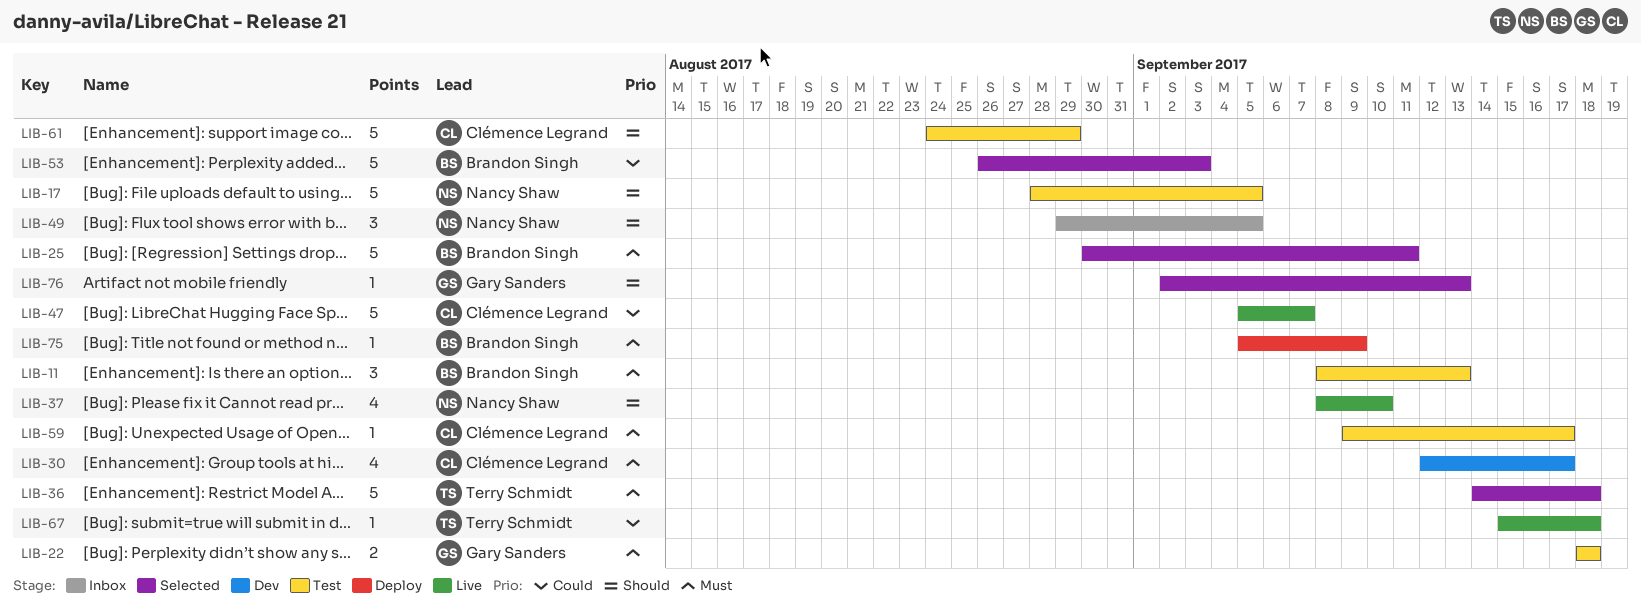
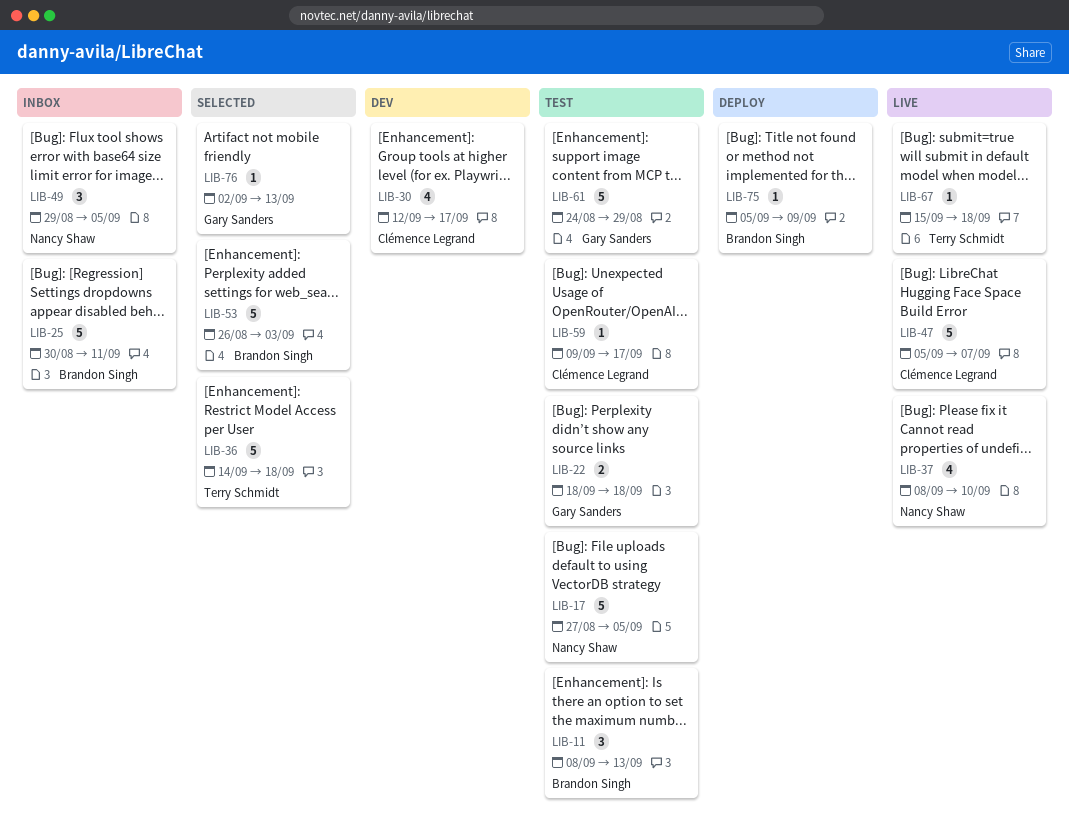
LIB-17, start: Aug 28 -> Aug 27
LIB-25, status: Selected -> Inbox
LIB-61, owner: Clémence Legrand -> Gary Sanders

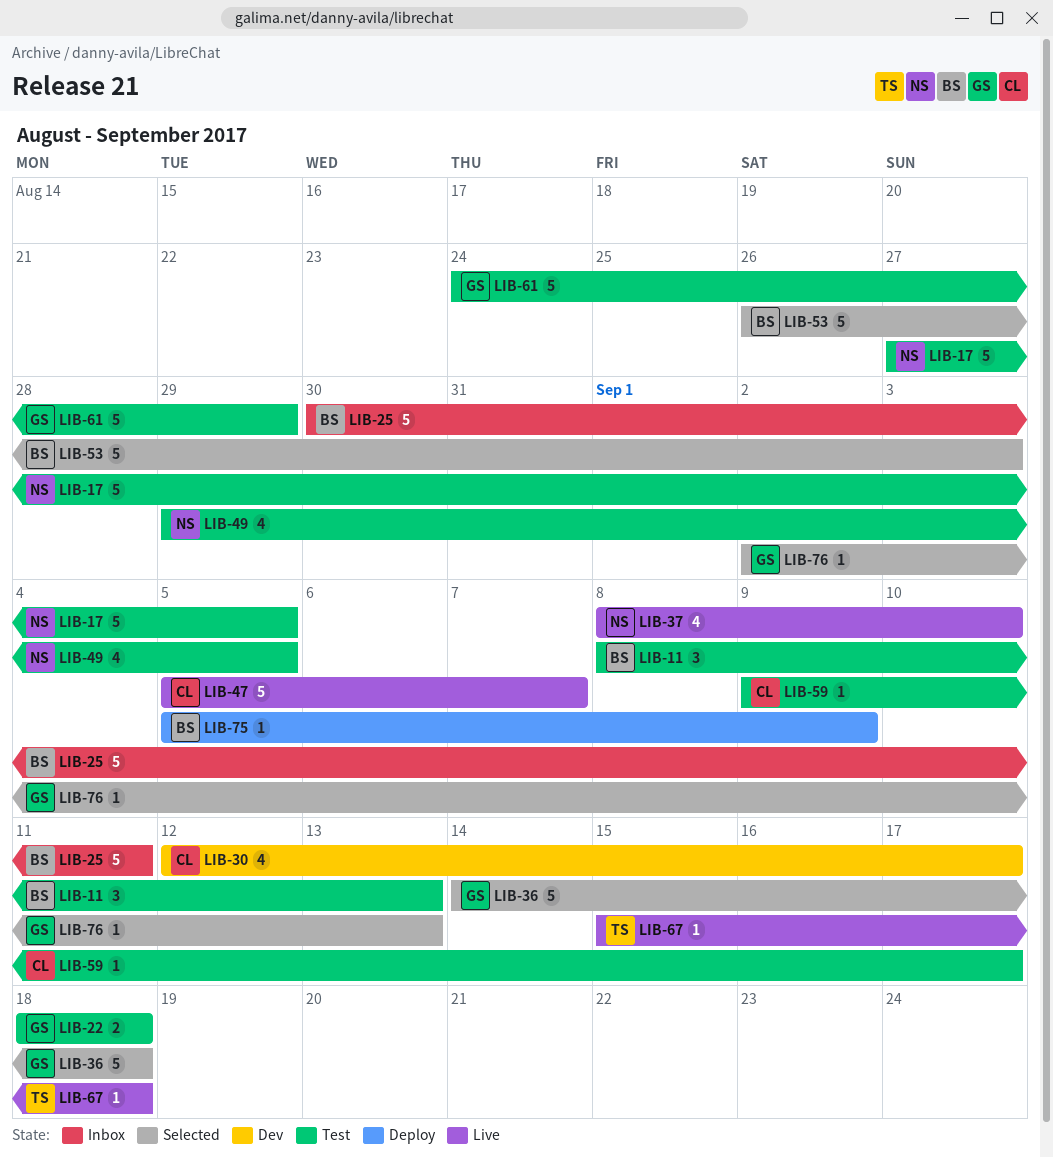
LIB-36, owner: Terry Schmidt -> Gary Sanders
LIB-49, status: Inbox -> Test
LIB-49, estimate: 3 -> 4

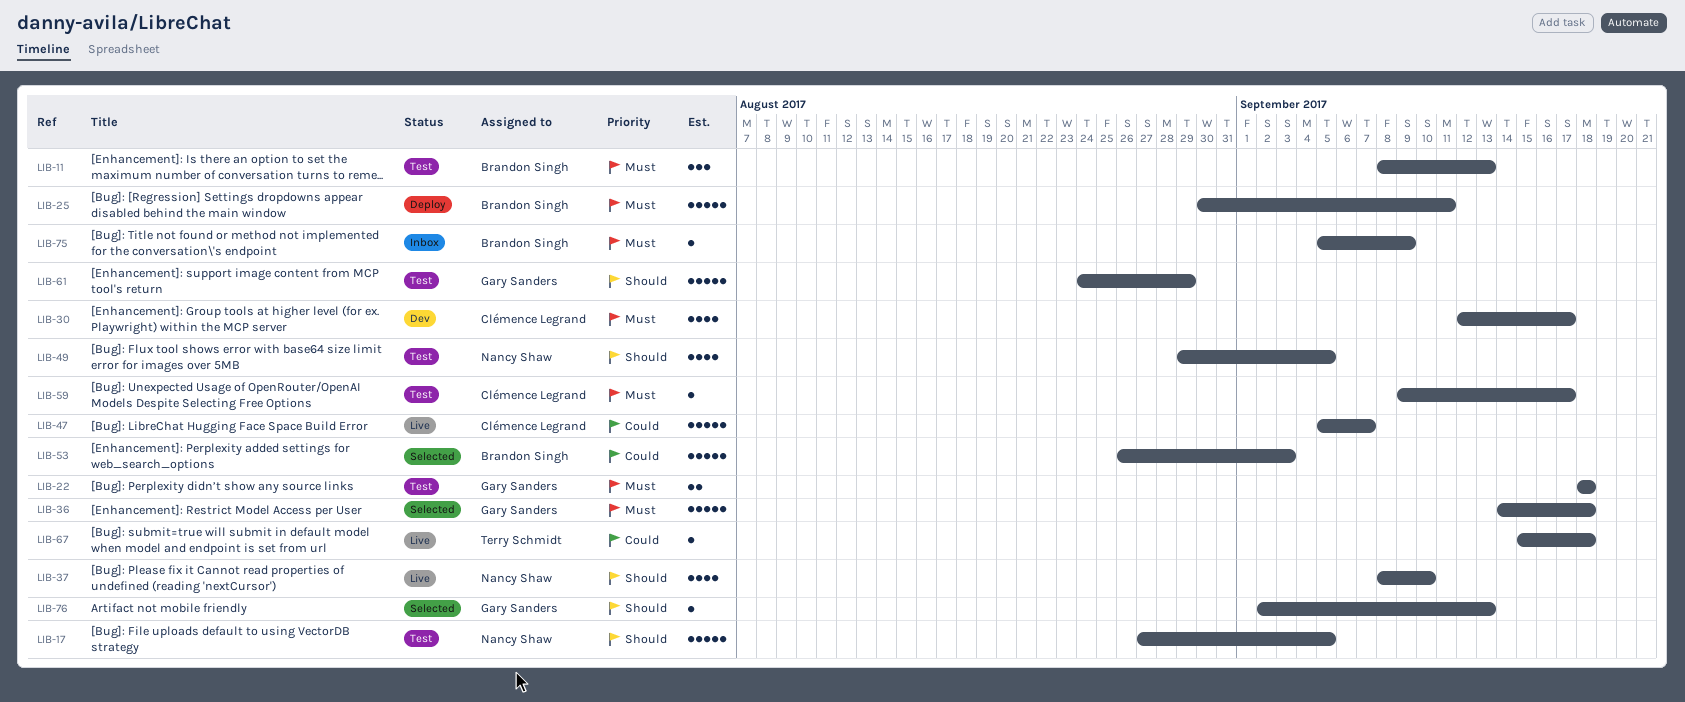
LIB-25, status: Inbox -> Deploy
LIB-75, status: Deploy -> Inbox

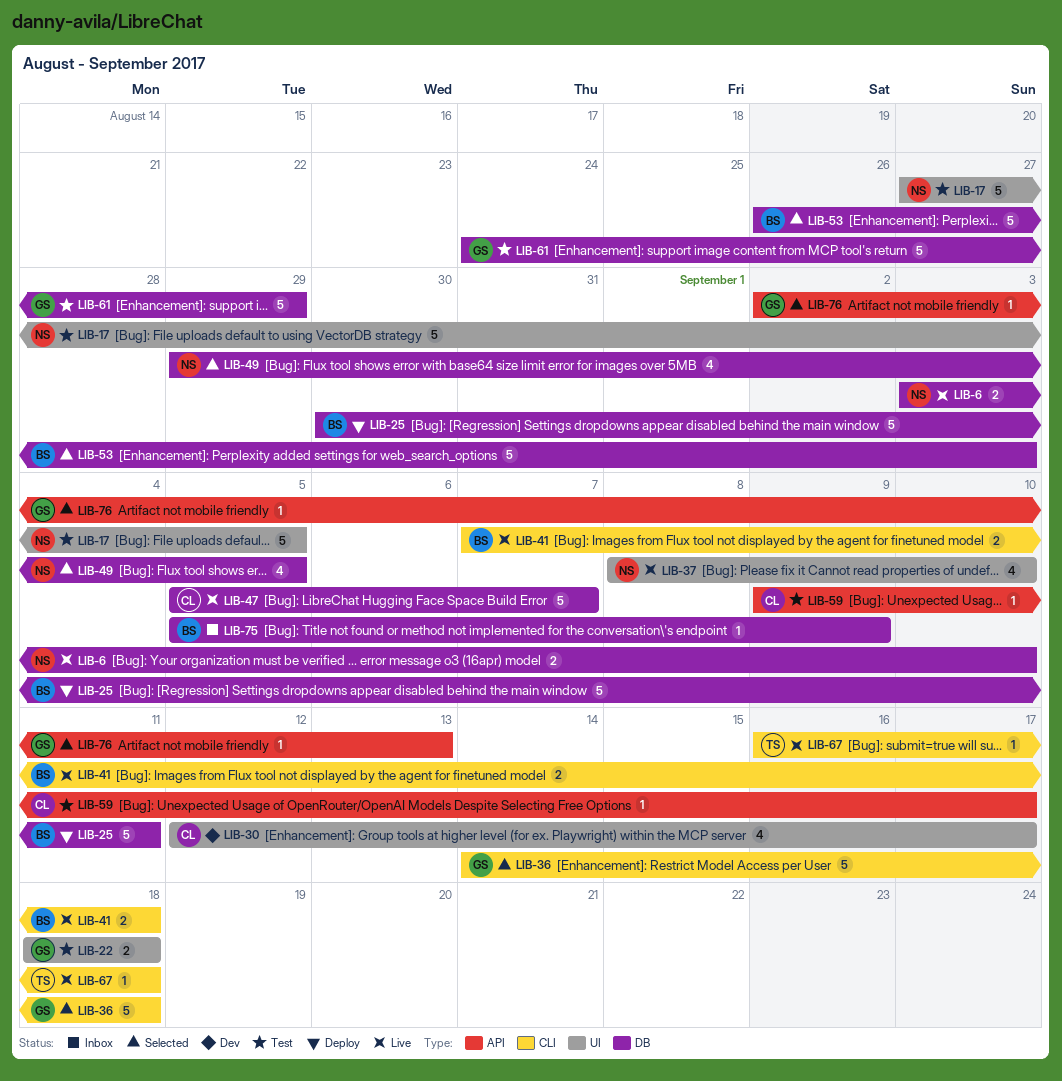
LIB-6: none -> present
LIB-11: present -> none
LIB-41: none -> present
LIB-49, status: Test -> Selected
LIB-67, start: Sep 15 -> Sep 16

